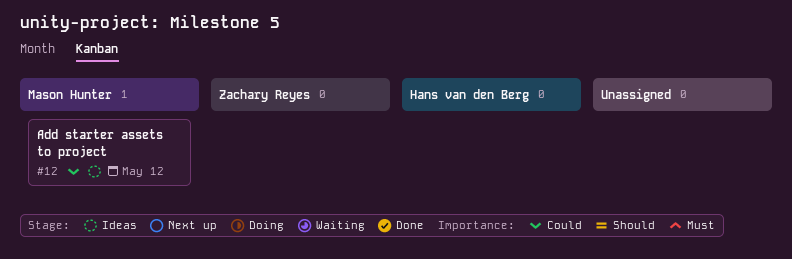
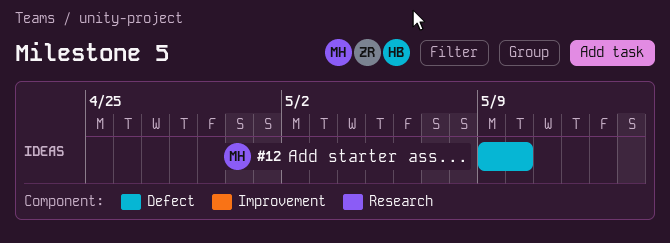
#12, due: May 12 -> May 10

